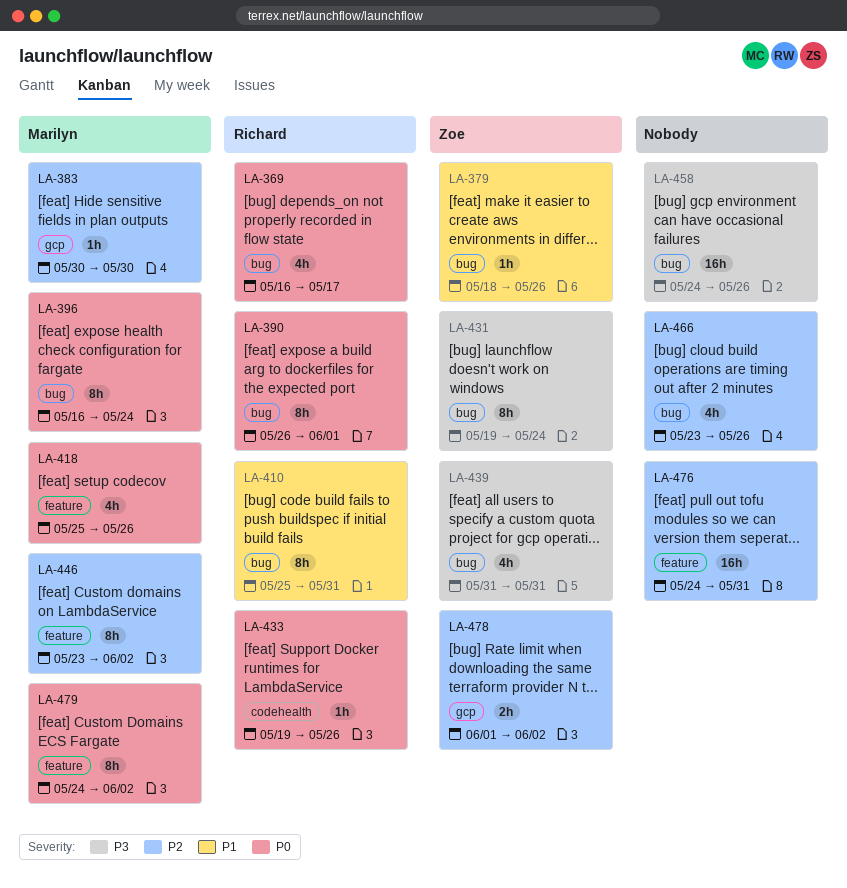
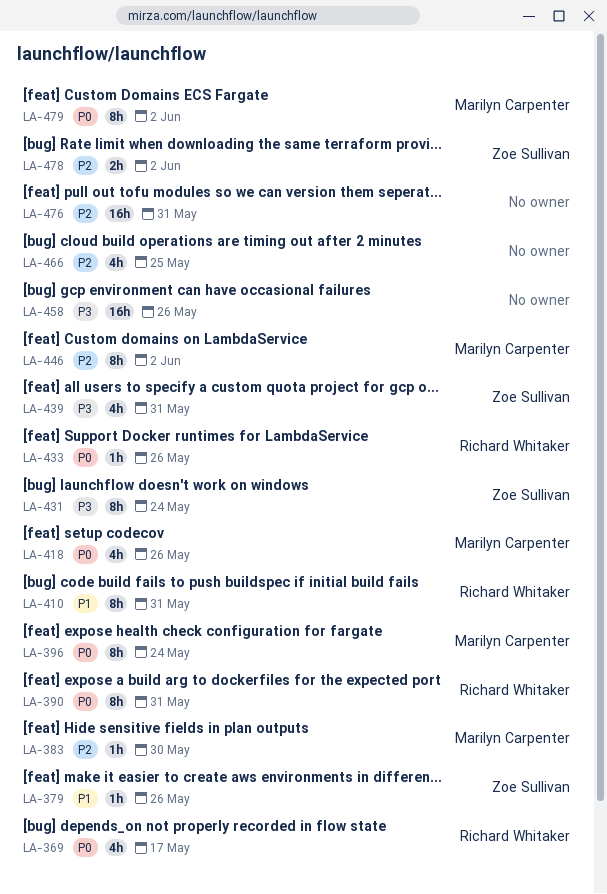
LA-390, due: Jun 1 -> May 31
LA-466, due: May 26 -> May 25

